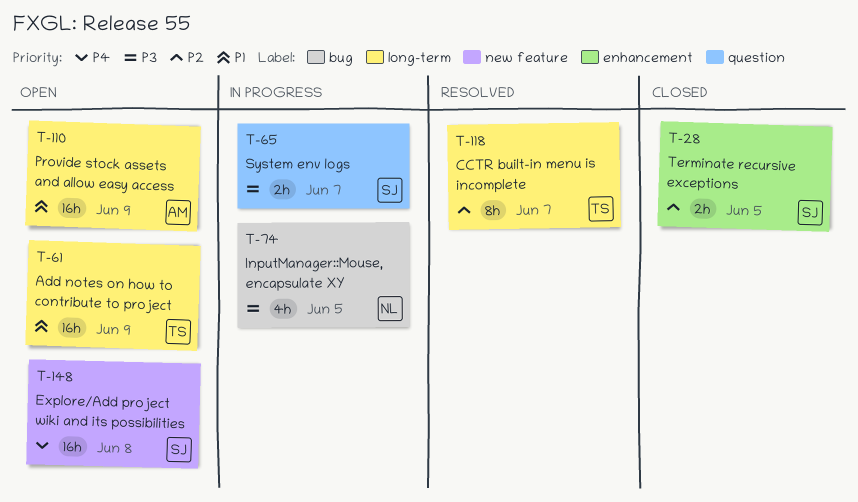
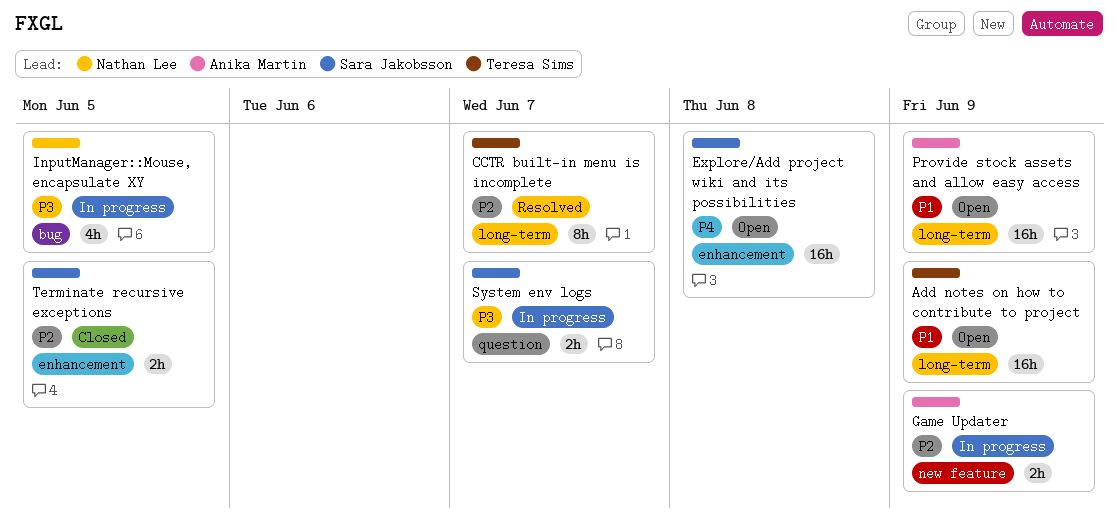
Explore/Add project wiki and its possibilities, label: new feature -> enhancement
Game Updater: none -> present

